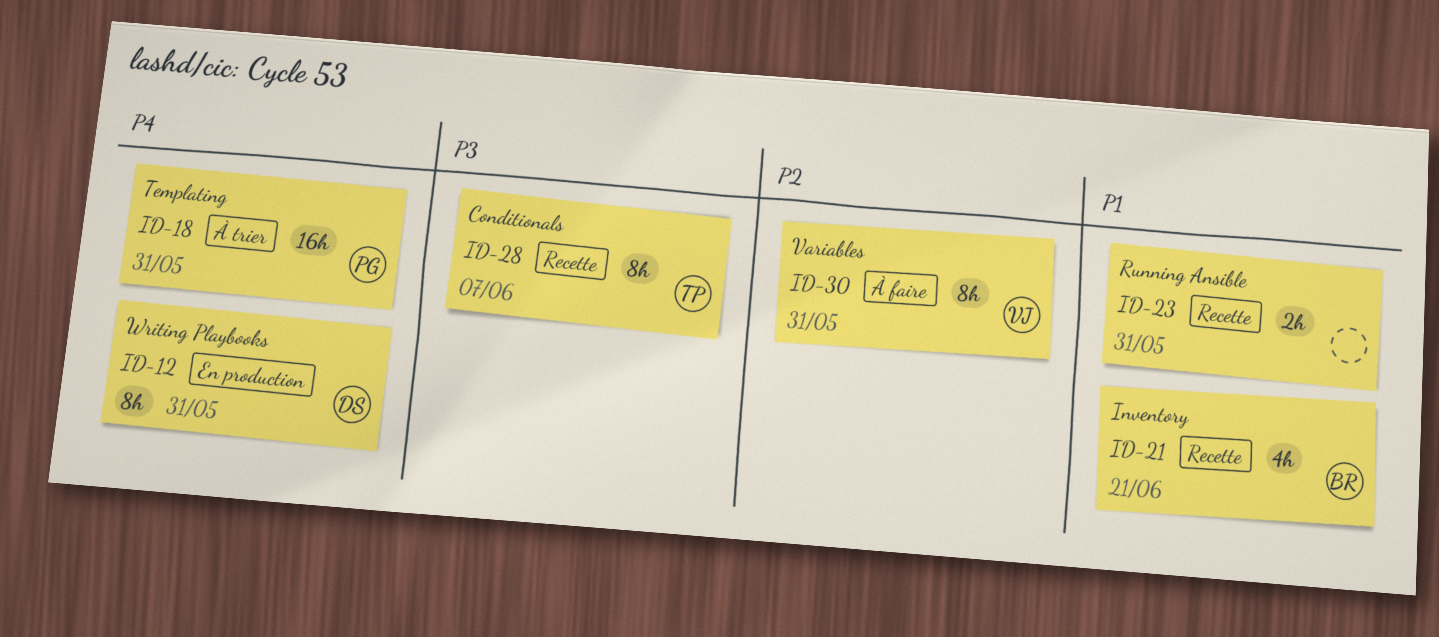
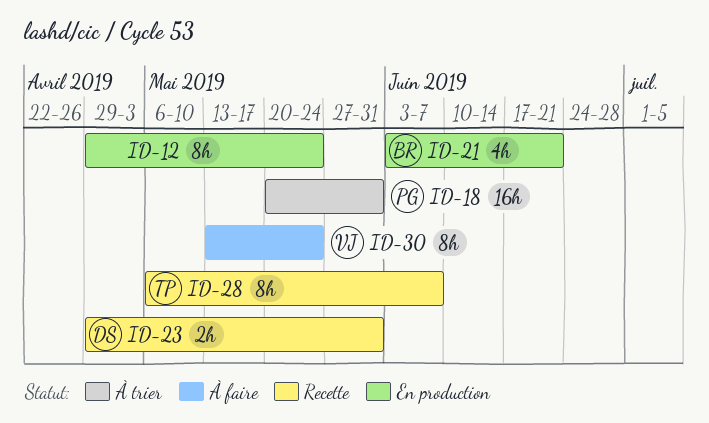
ID-12, owner: DS -> none
ID-12, due: May 31 -> May 24
ID-21, status: Recette -> En production
ID-23, owner: none -> DS
ID-30, due: May 31 -> May 24

